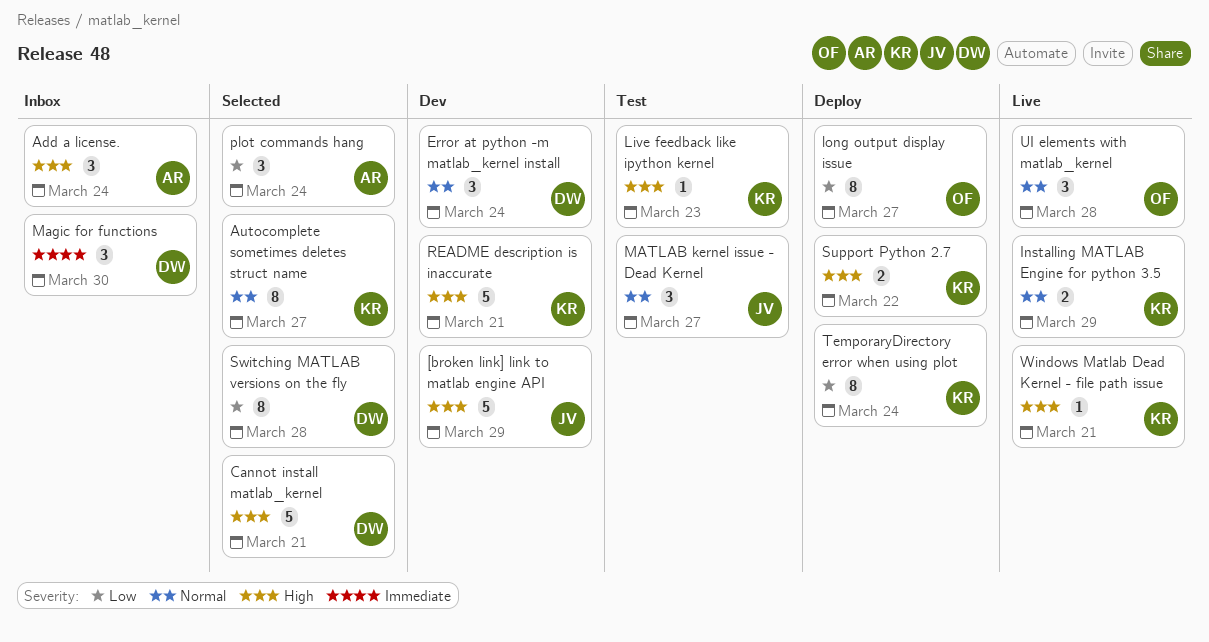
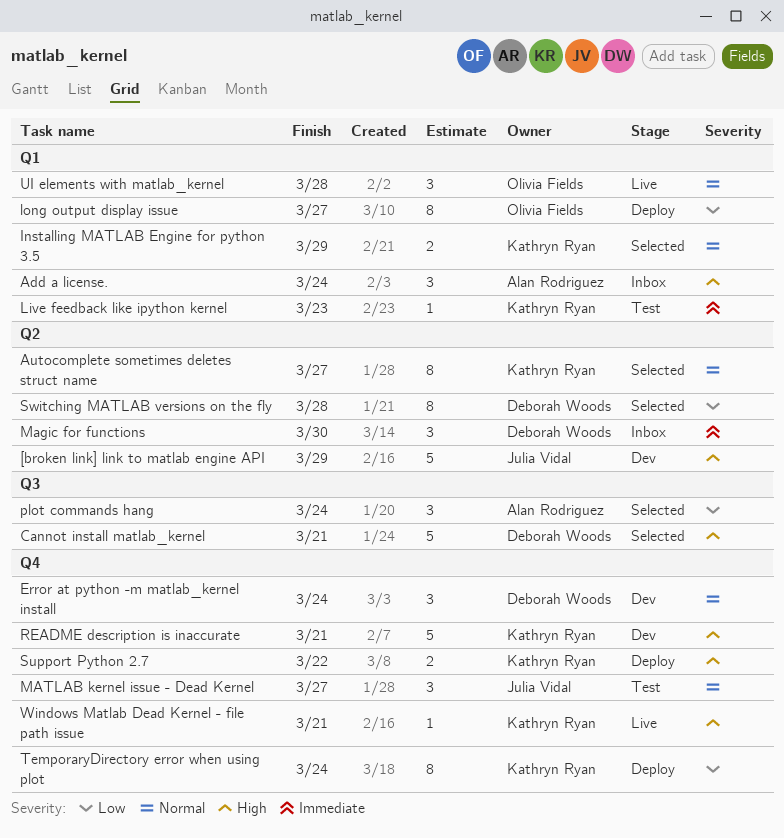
Installing MATLAB Engine for python 3.5, status: Live -> Selected
Live feedback like ipython kernel, priority: High -> Immediate

